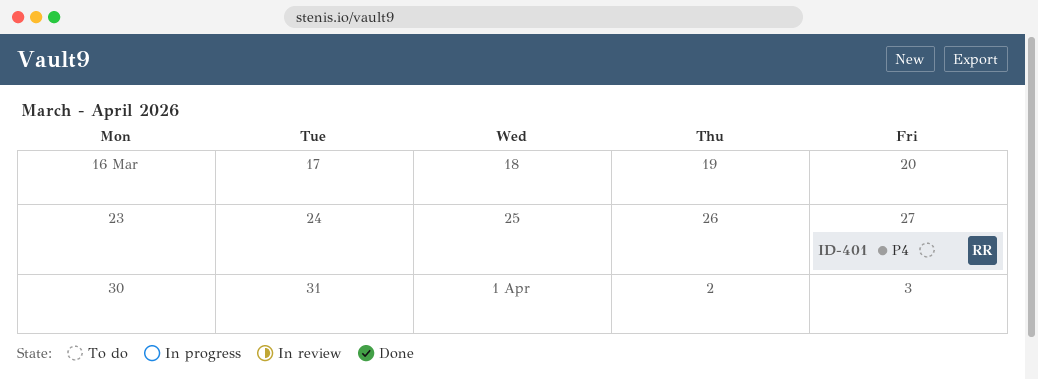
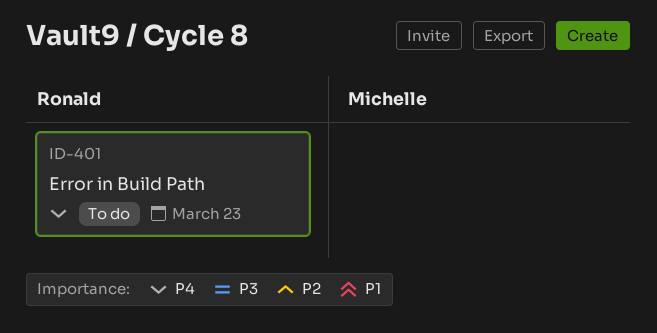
ID-401, due: Mar 27 -> Mar 23

